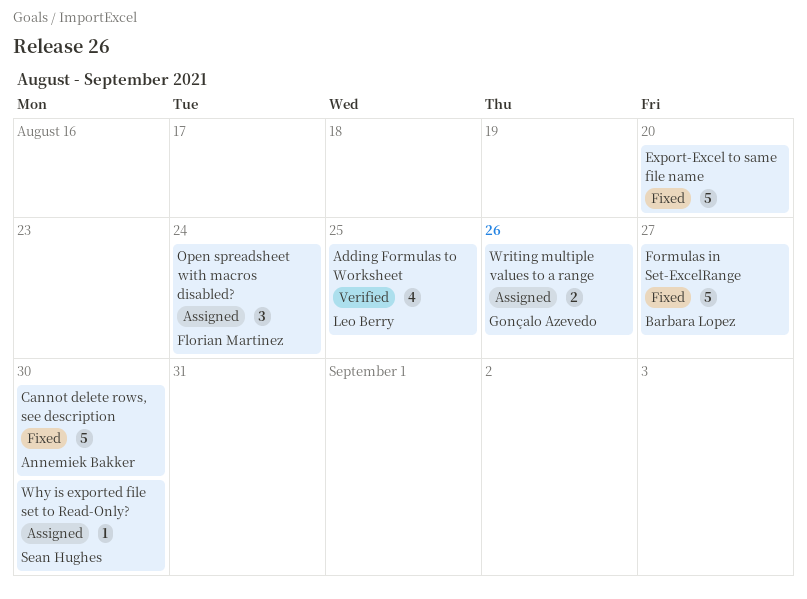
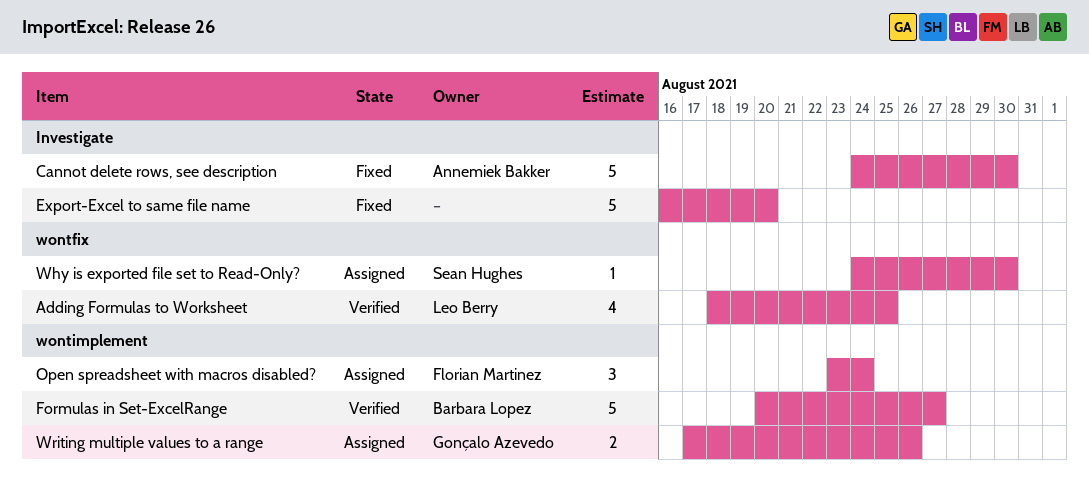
Formulas in Set-ExcelRange, status: Fixed -> Verified

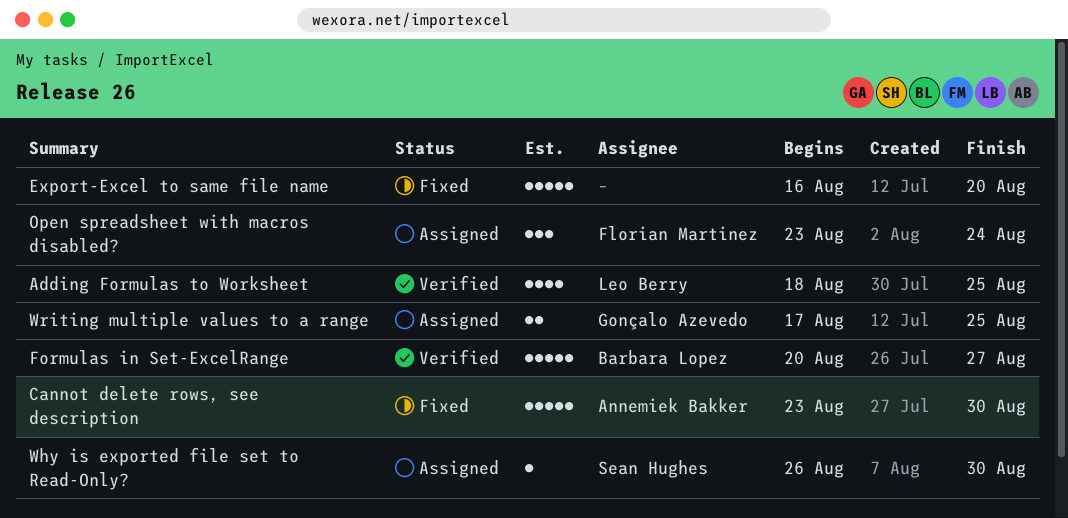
Cannot delete rows, see description, start: Aug 24 -> Aug 23
Why is exported file set to Read-Only?, start: Aug 24 -> Aug 26
Writing multiple values to a range, due: Aug 26 -> Aug 25

